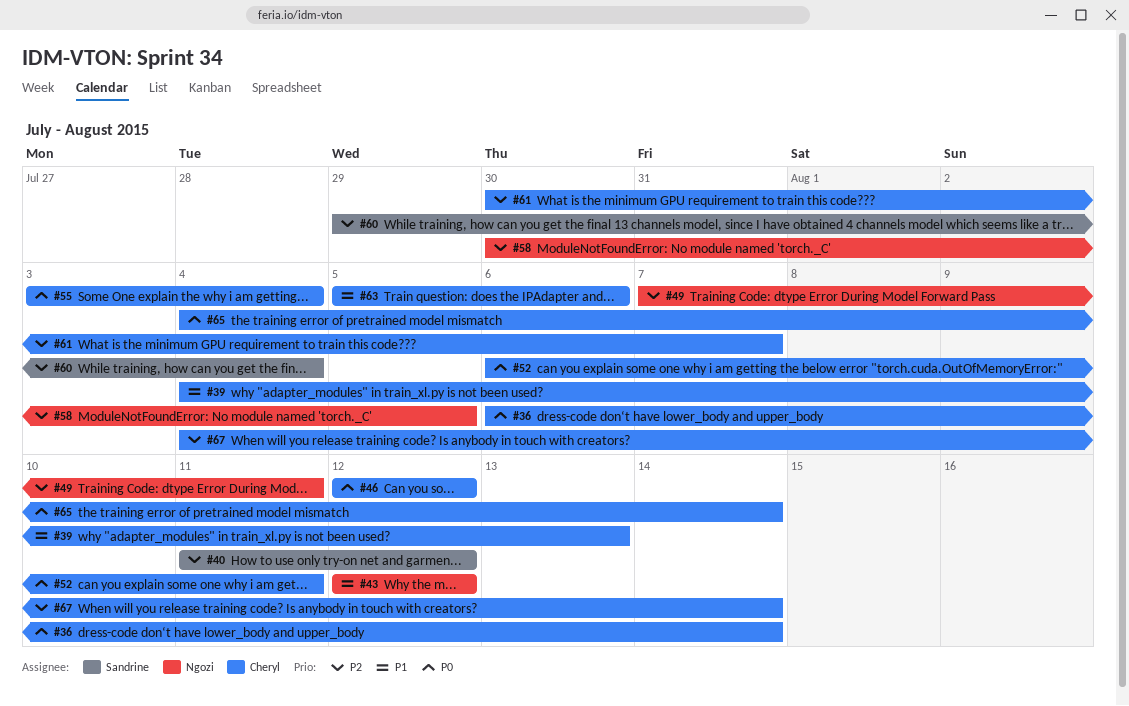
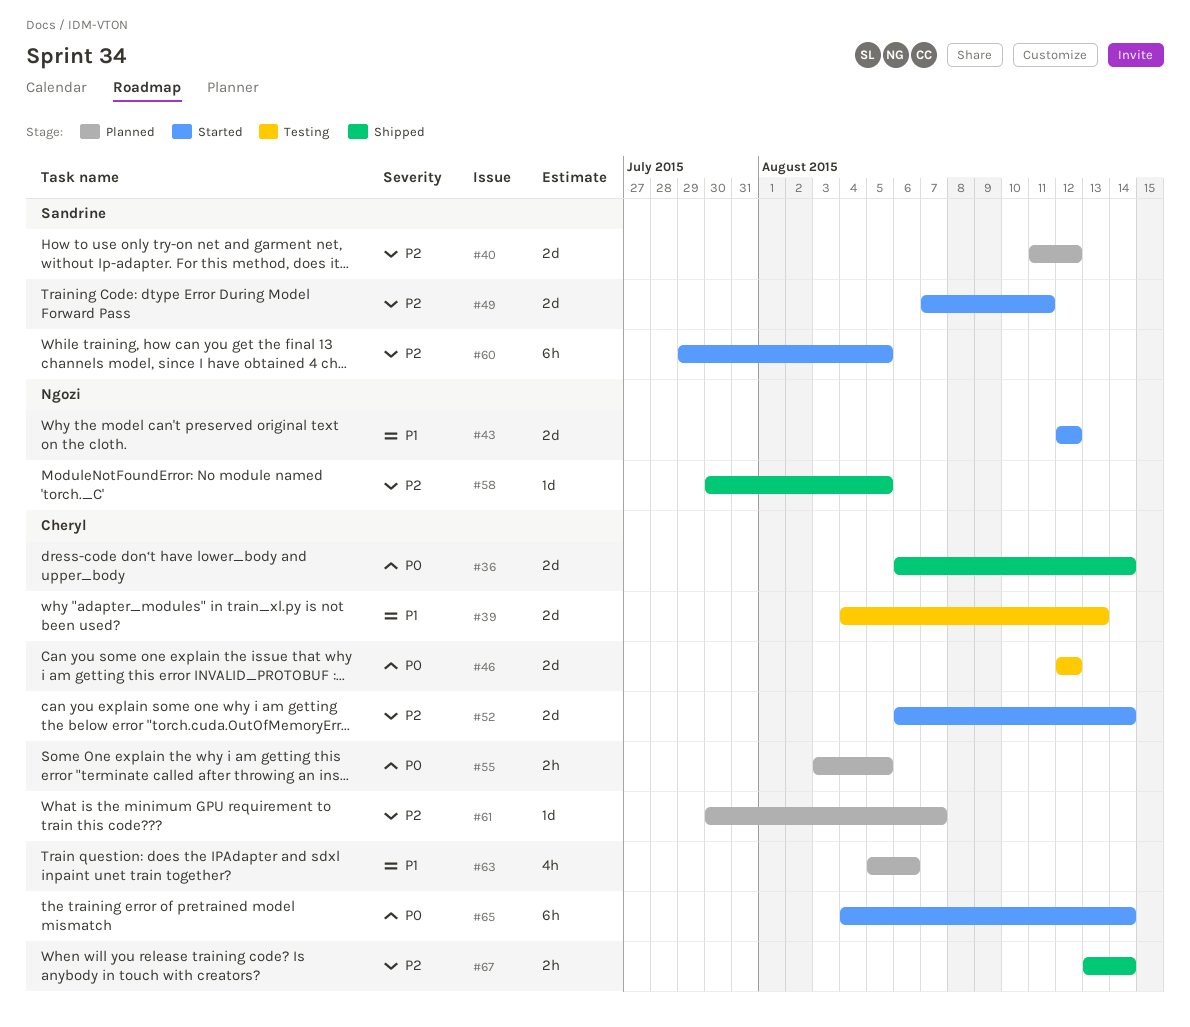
#49, owner: Ngozi -> Sandrine
#52, priority: P0 -> P2
#52, due: Aug 11 -> Aug 14
#55, due: Aug 4 -> Aug 5
#60, due: Aug 4 -> Aug 5
#67, start: Aug 4 -> Aug 13

